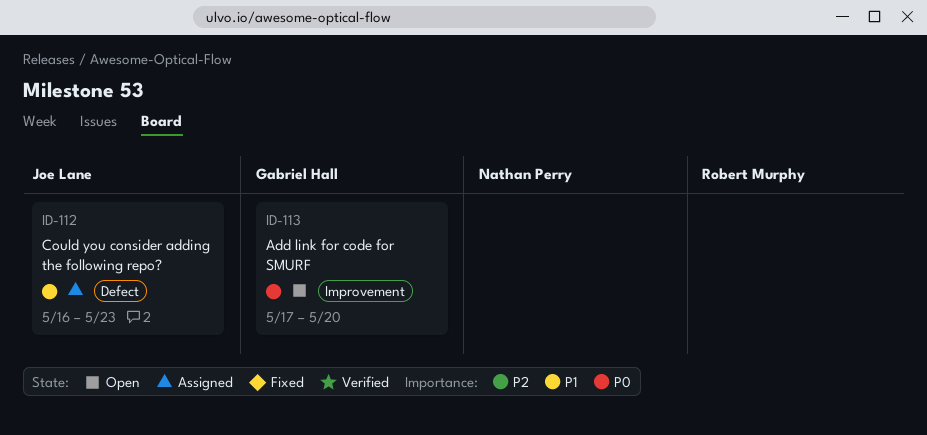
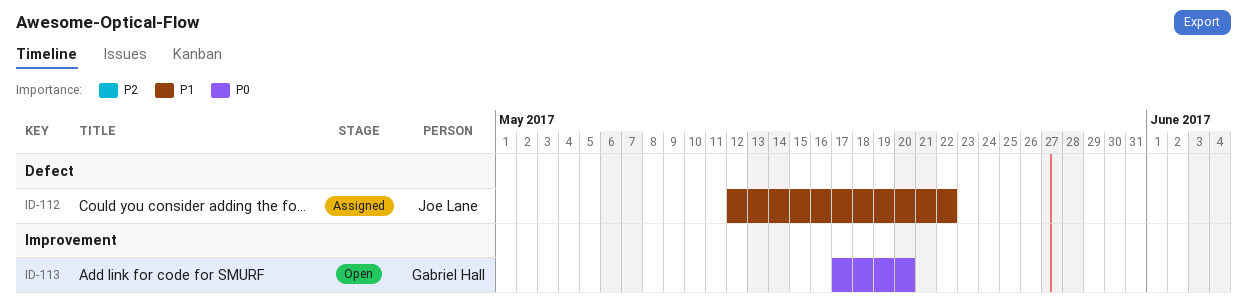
ID-112, start: May 16 -> May 12
ID-112, due: May 23 -> May 22

